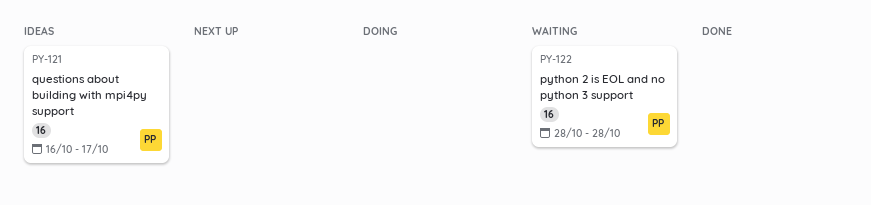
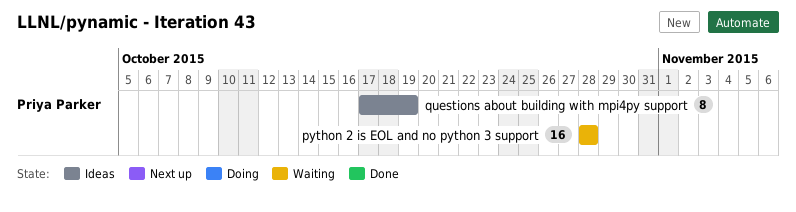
questions about building with mpi4py support, estimate: 16 -> 8
questions about building with mpi4py support, start: Oct 16 -> Oct 17
questions about building with mpi4py support, due: Oct 17 -> Oct 19

